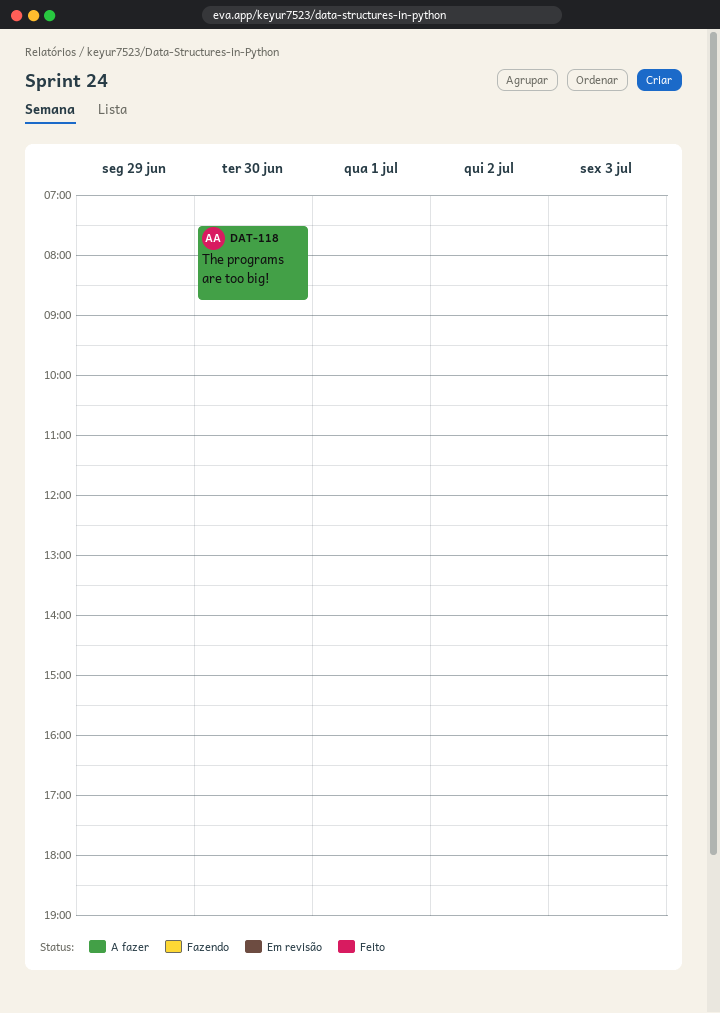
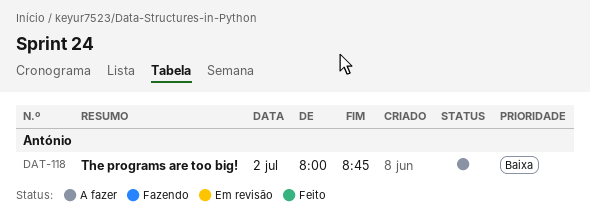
DAT-118, day: Jun 30 -> Jul 2
DAT-118, begins: 07:30 -> 08:00

